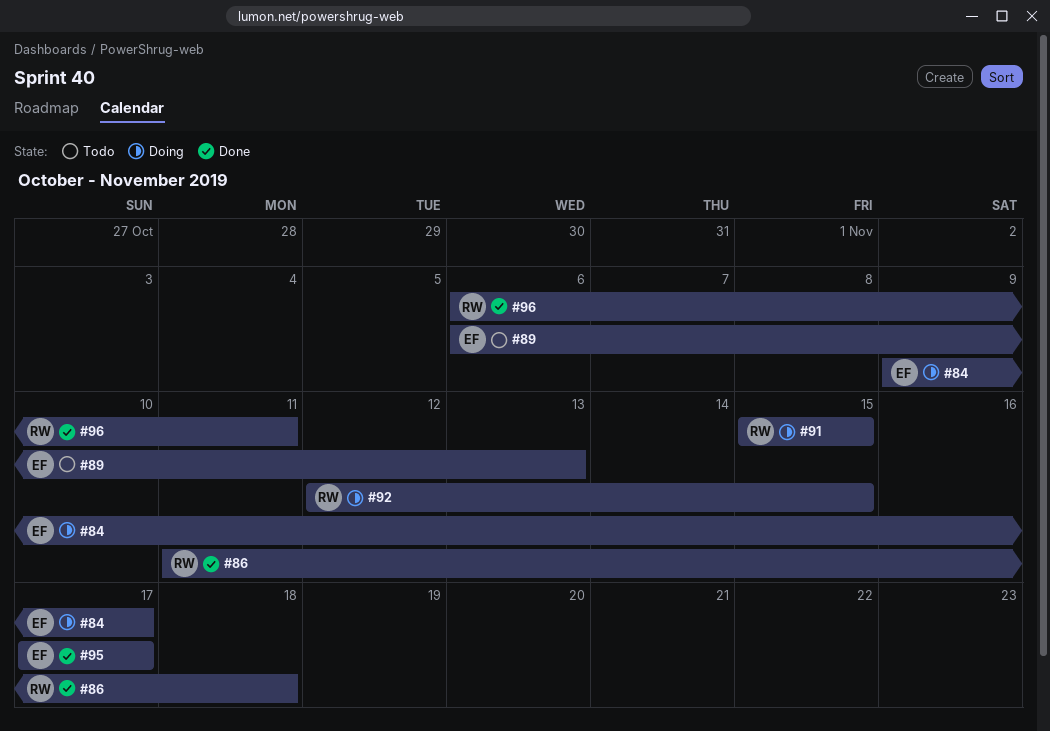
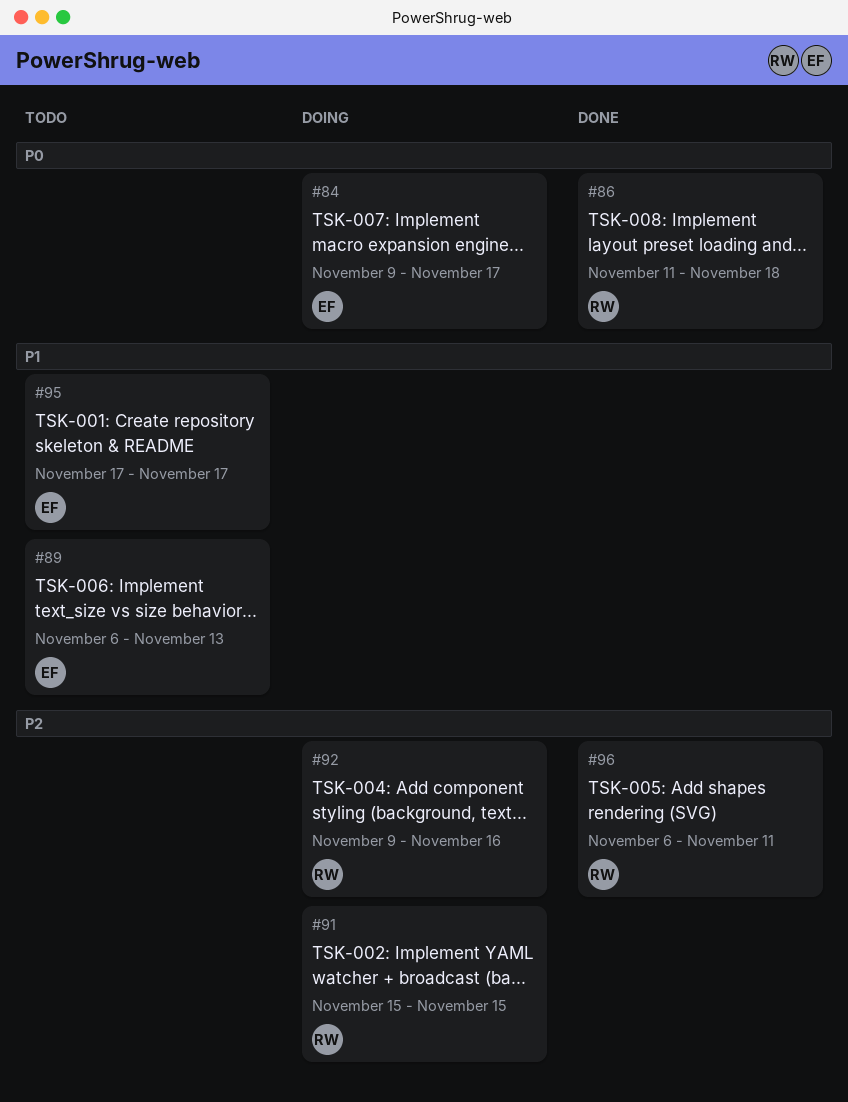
#92, start: Nov 12 -> Nov 9
#92, due: Nov 15 -> Nov 16
#95, status: Done -> Todo

